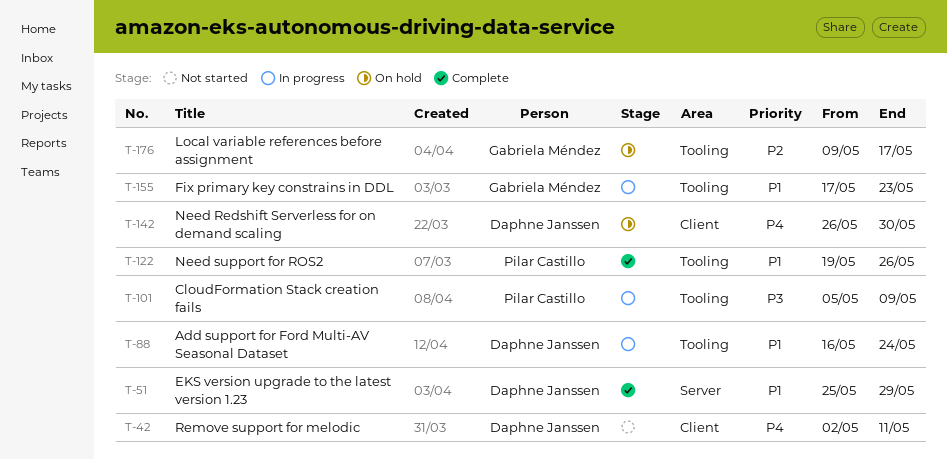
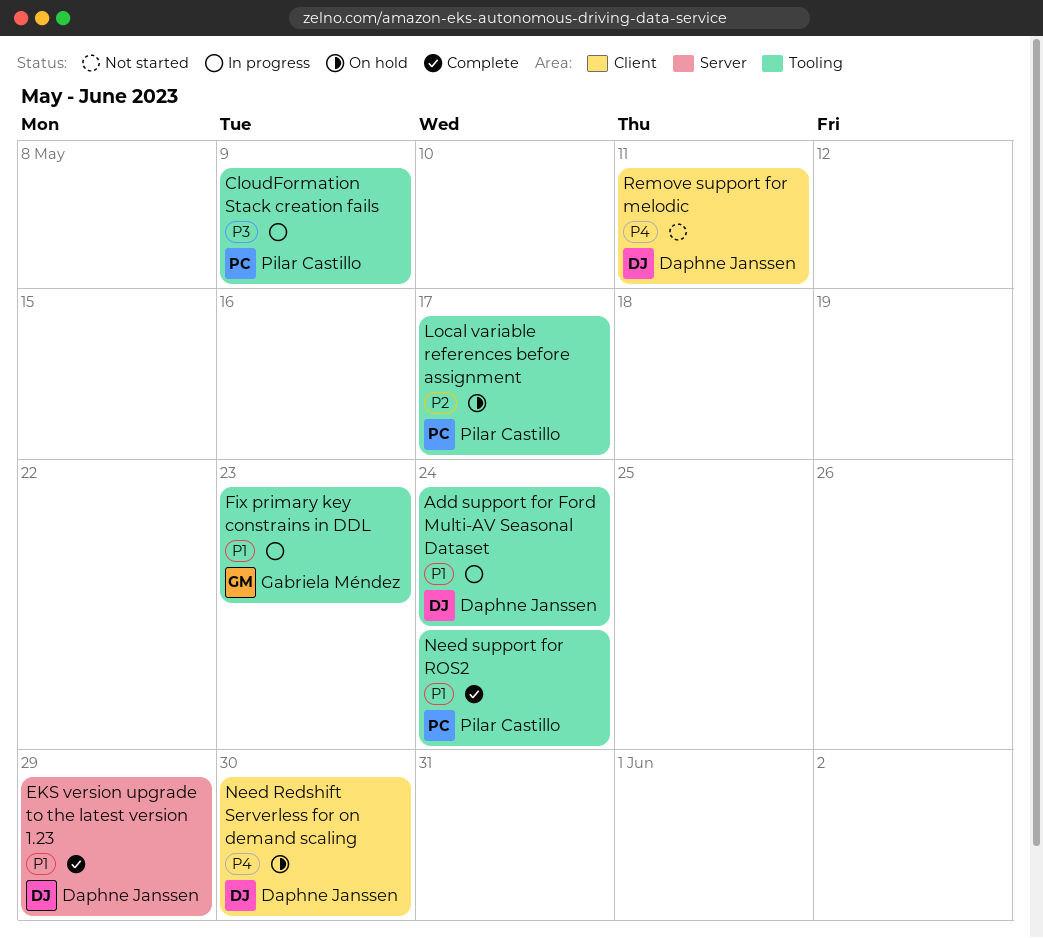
Local variable references before assignment, owner: Gabriela Méndez -> Pilar Castillo
Need support for ROS2, due: May 26 -> May 24

